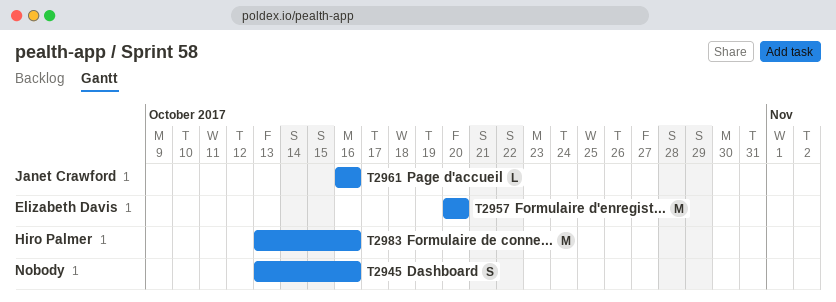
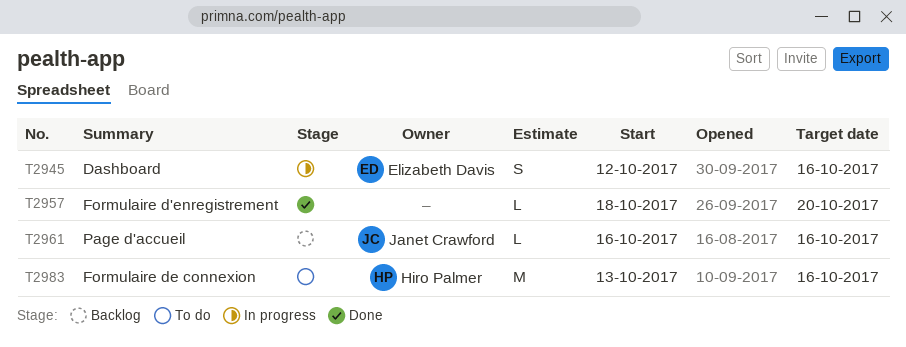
T2945, owner: none -> Elizabeth Davis
T2945, start: Oct 13 -> Oct 12
T2957, owner: Elizabeth Davis -> none
T2957, estimate: M -> L
T2957, start: Oct 20 -> Oct 18

